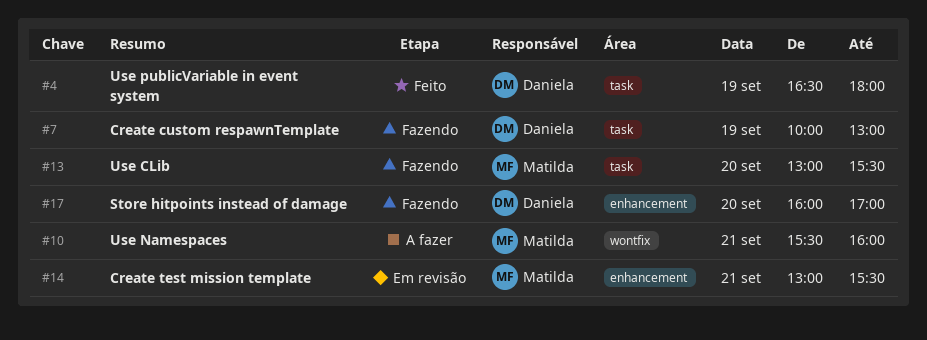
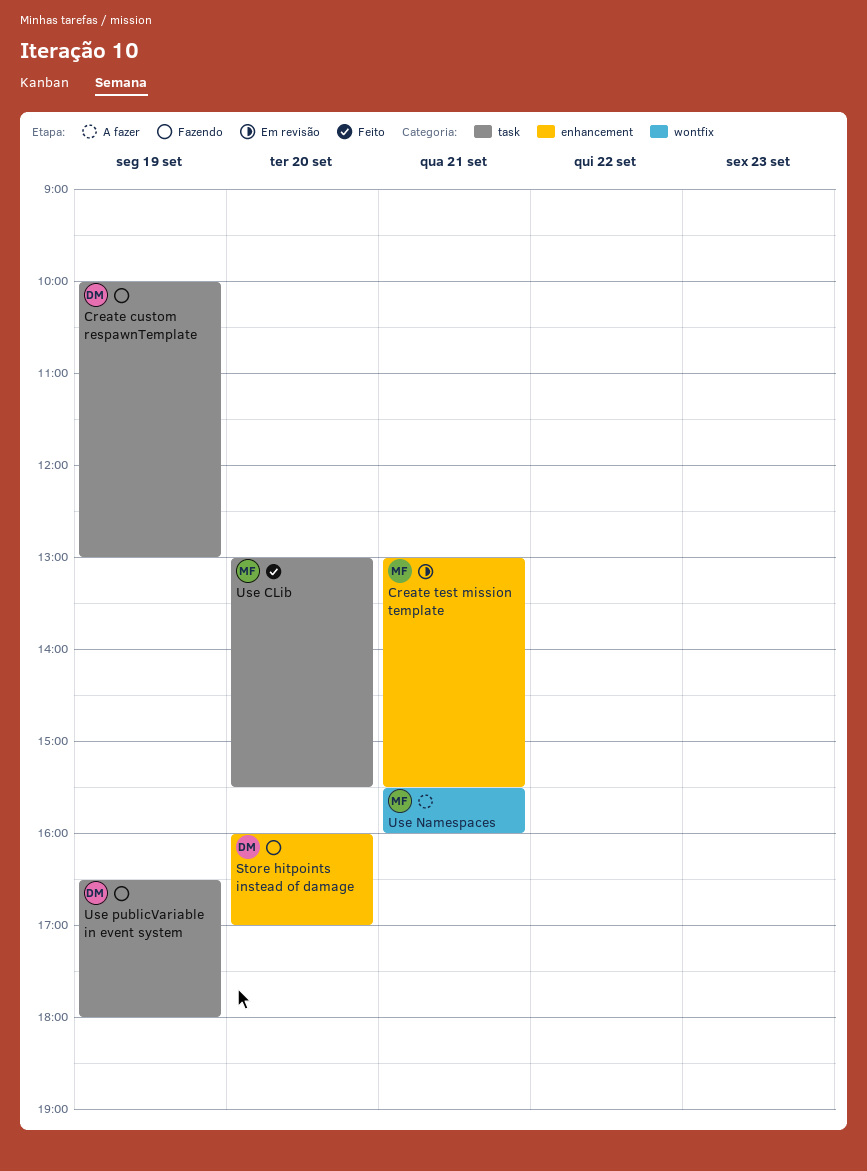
Use CLib, status: Fazendo -> Feito
Use publicVariable in event system, status: Feito -> Fazendo

